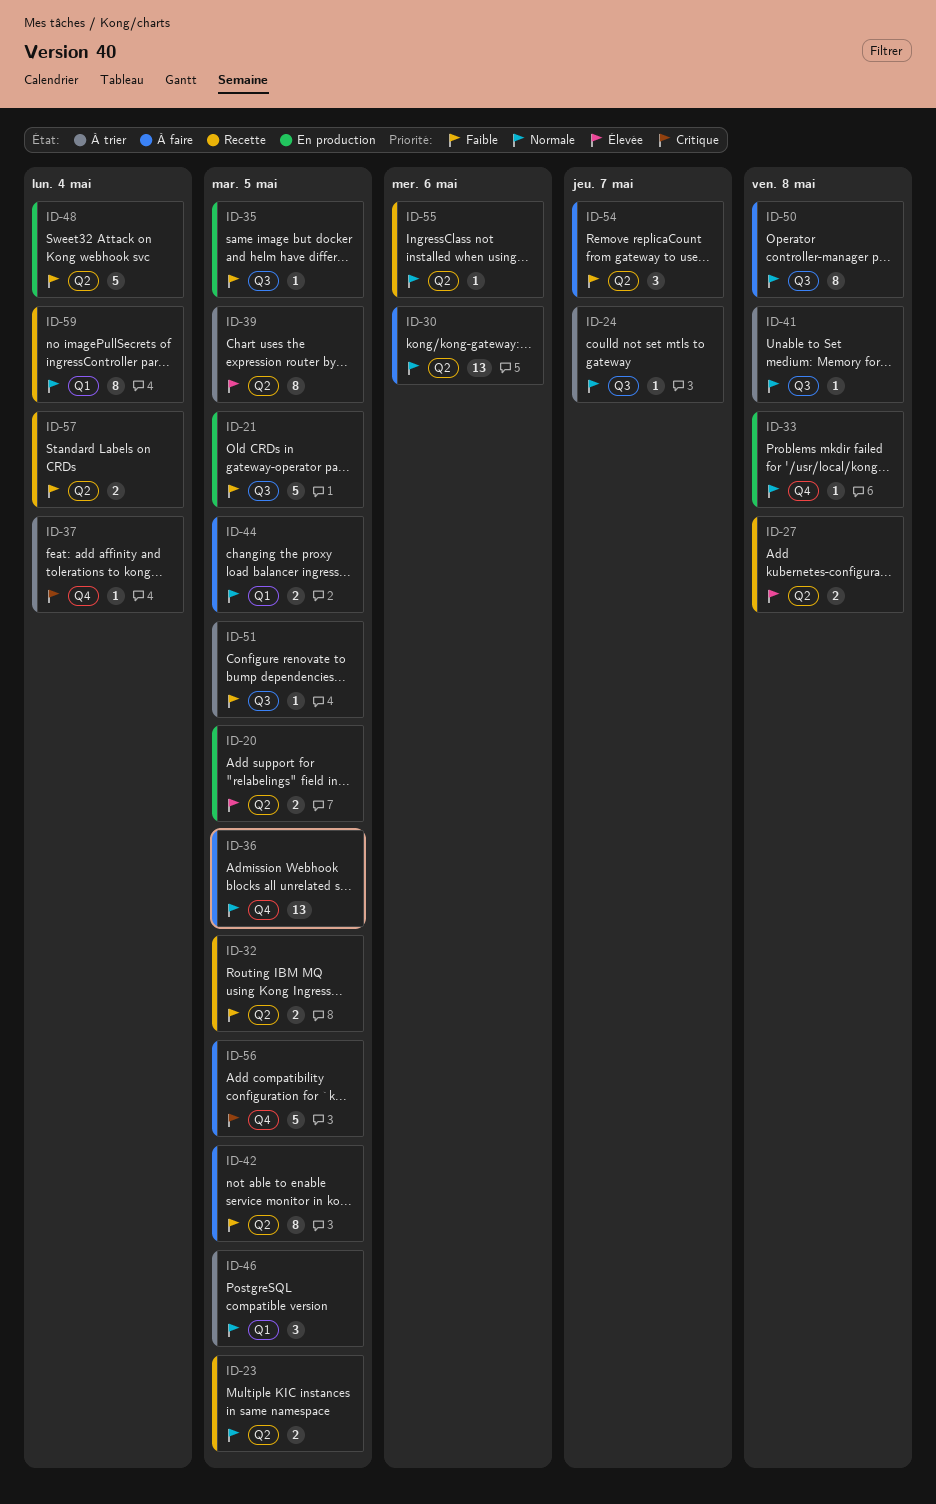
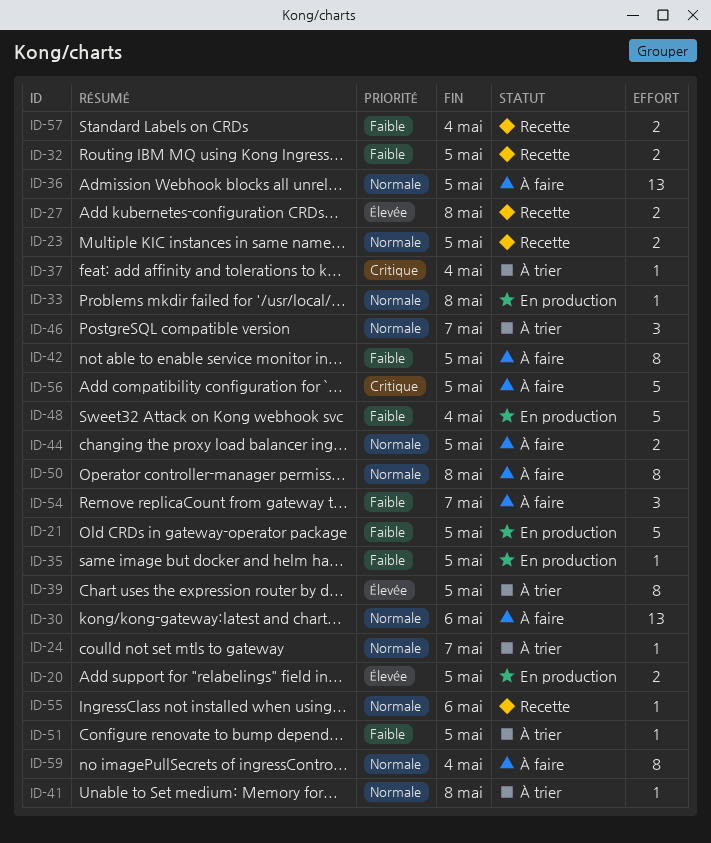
ID-46, due: May 5 -> May 7
ID-59, status: Recette -> À faire

